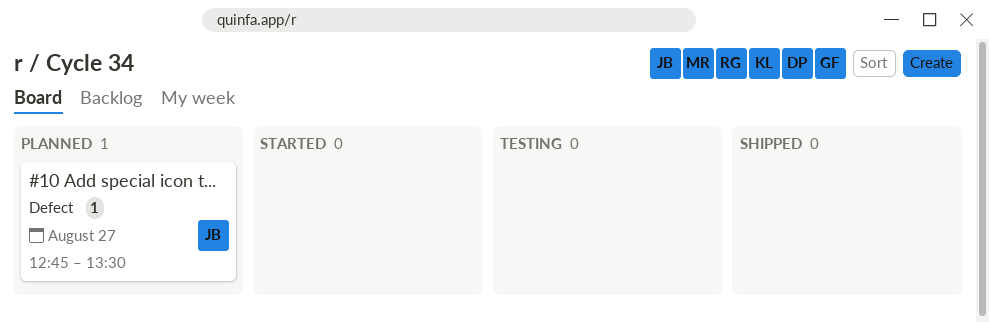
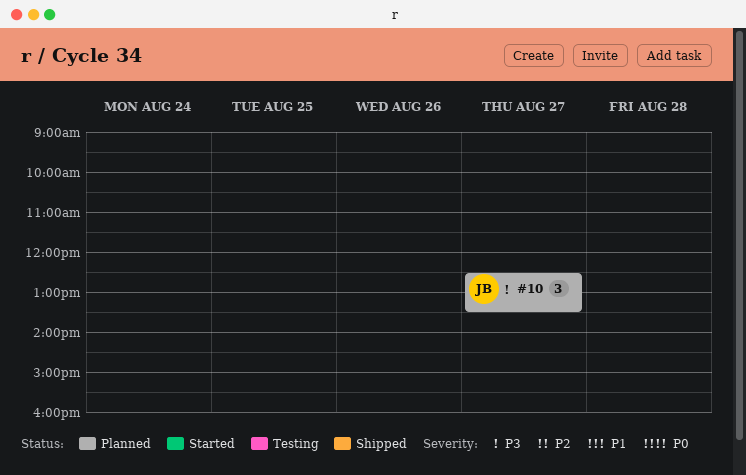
#10, estimate: 1 -> 3
#10, begins: 12:45 -> 12:30

